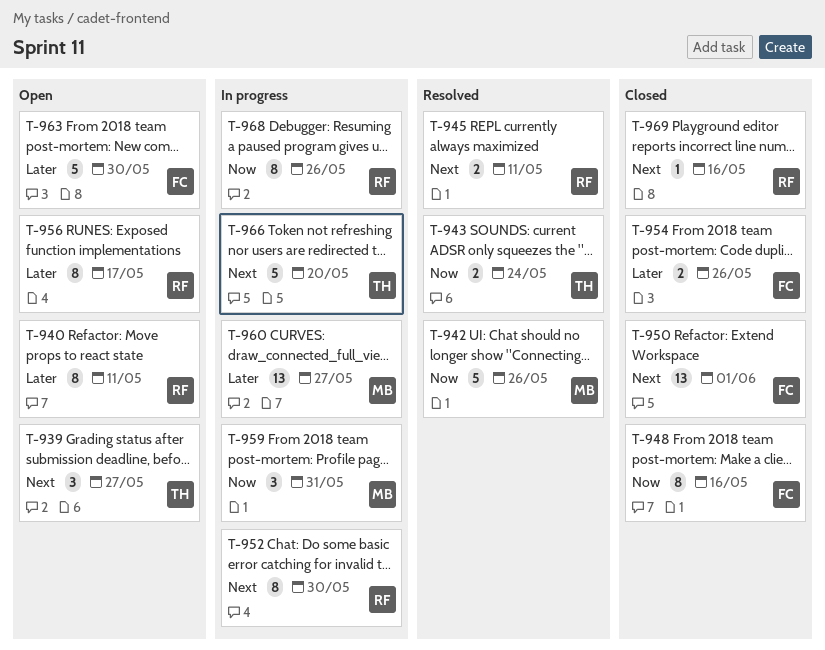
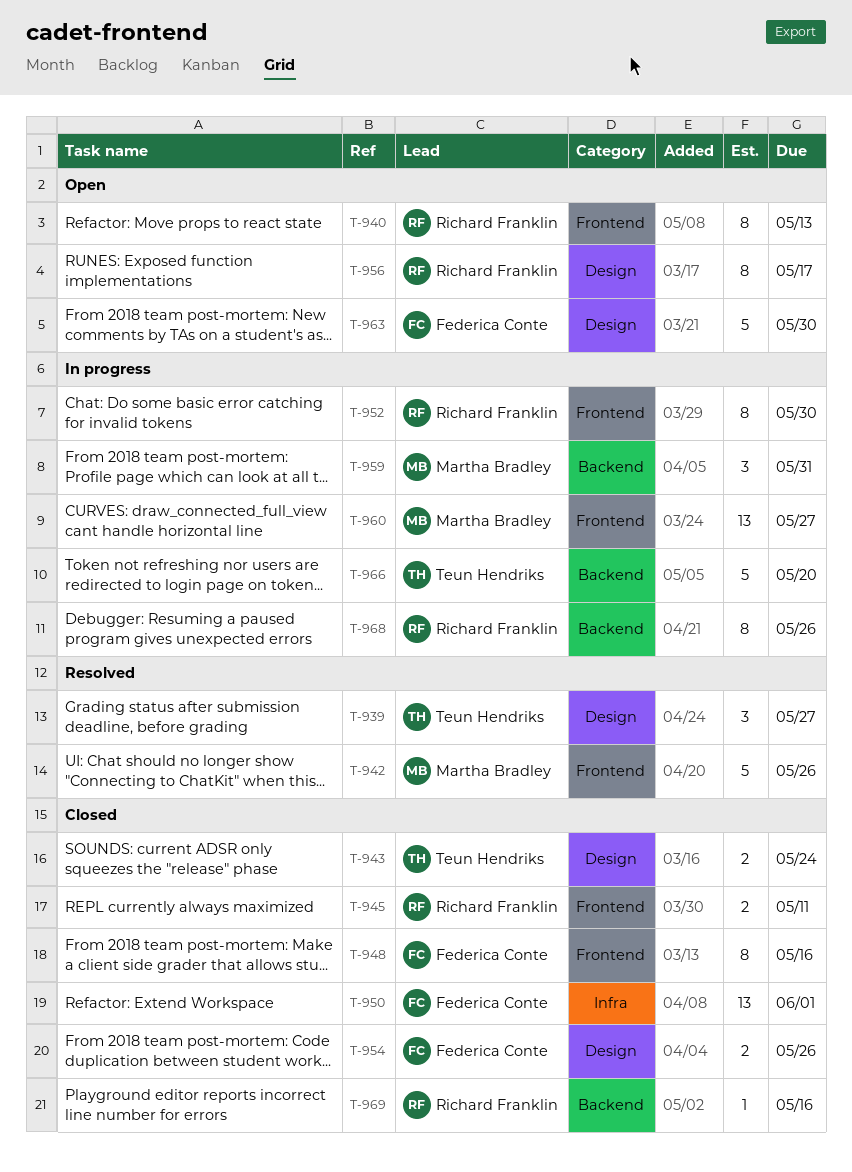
T-939, status: Open -> Resolved
T-940, due: May 11 -> May 13
T-943, status: Resolved -> Closed
T-945, status: Resolved -> Closed

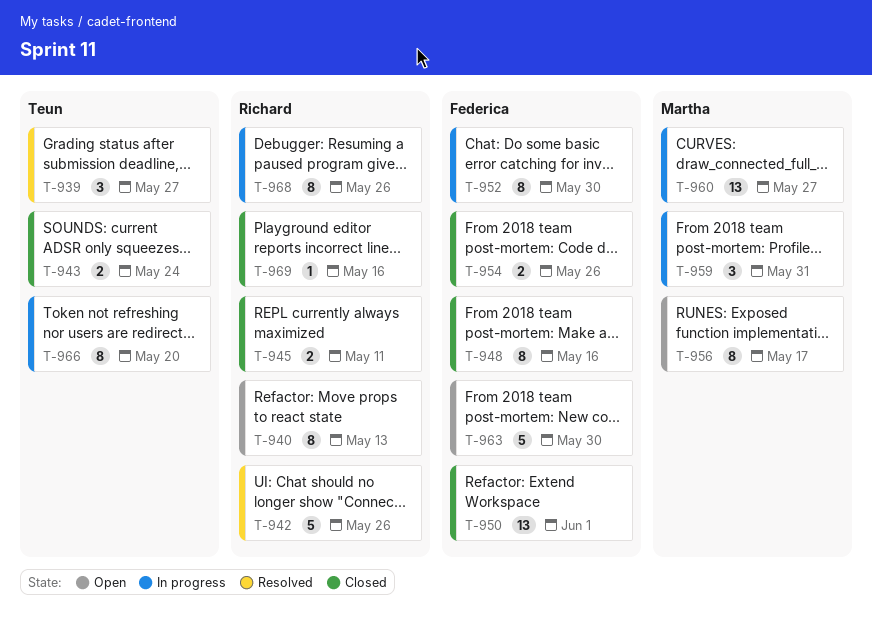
T-942, owner: Martha Bradley -> Richard Franklin
T-952, owner: Richard Franklin -> Federica Conte
T-956, owner: Richard Franklin -> Martha Bradley
T-966, estimate: 5 -> 8

